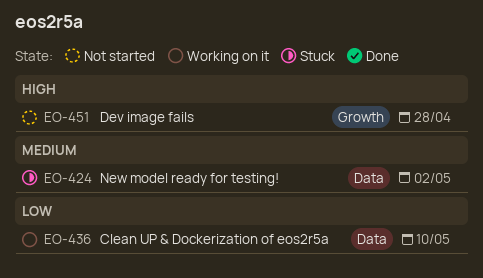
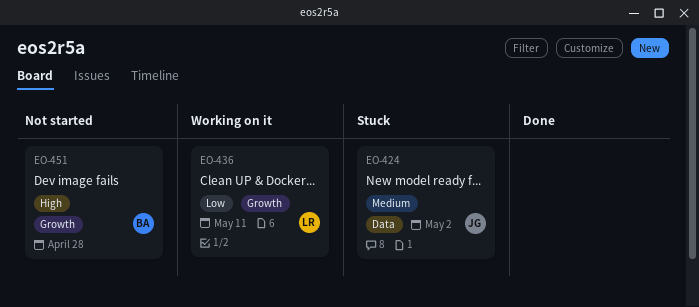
EO-436, label: Data -> Growth
EO-436, due: May 10 -> May 11

